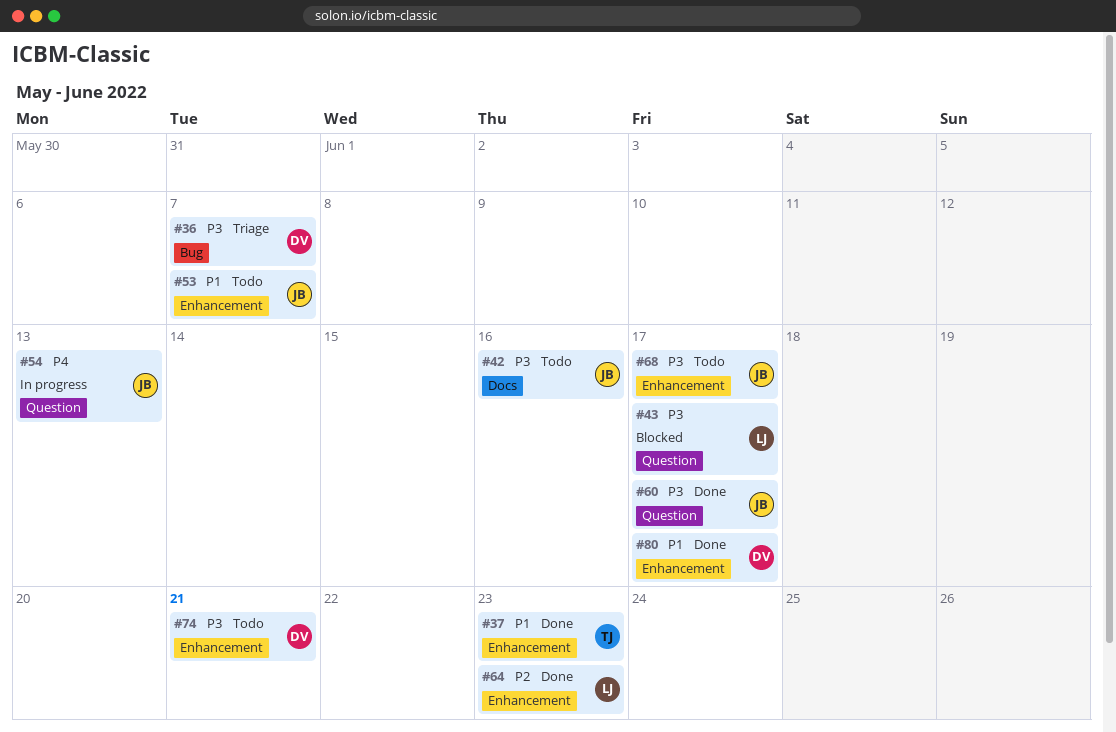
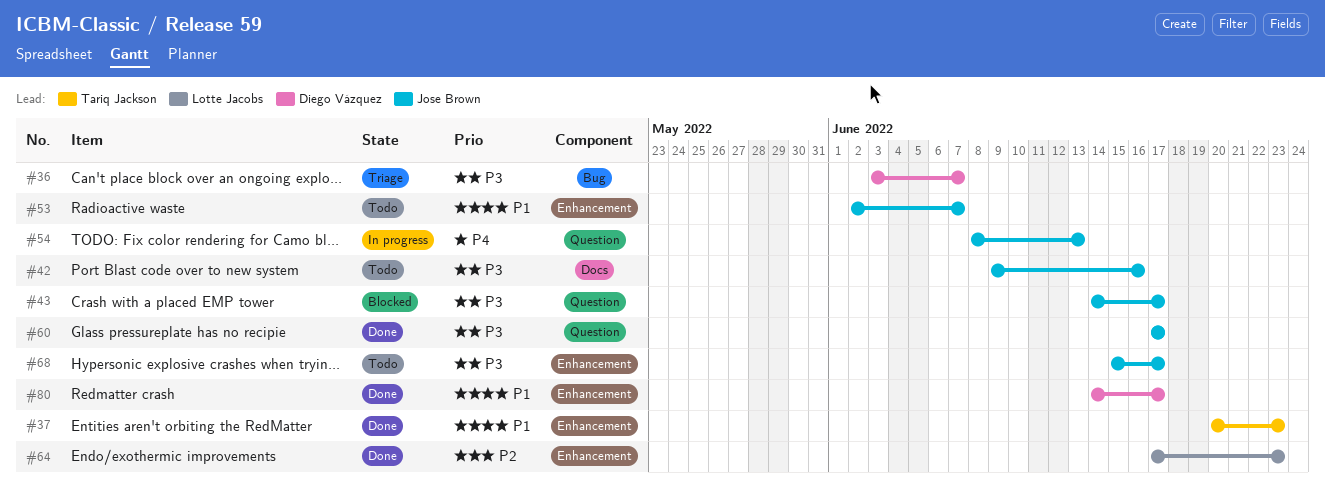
#43, owner: Lotte Jacobs -> Jose Brown
#74: present -> none

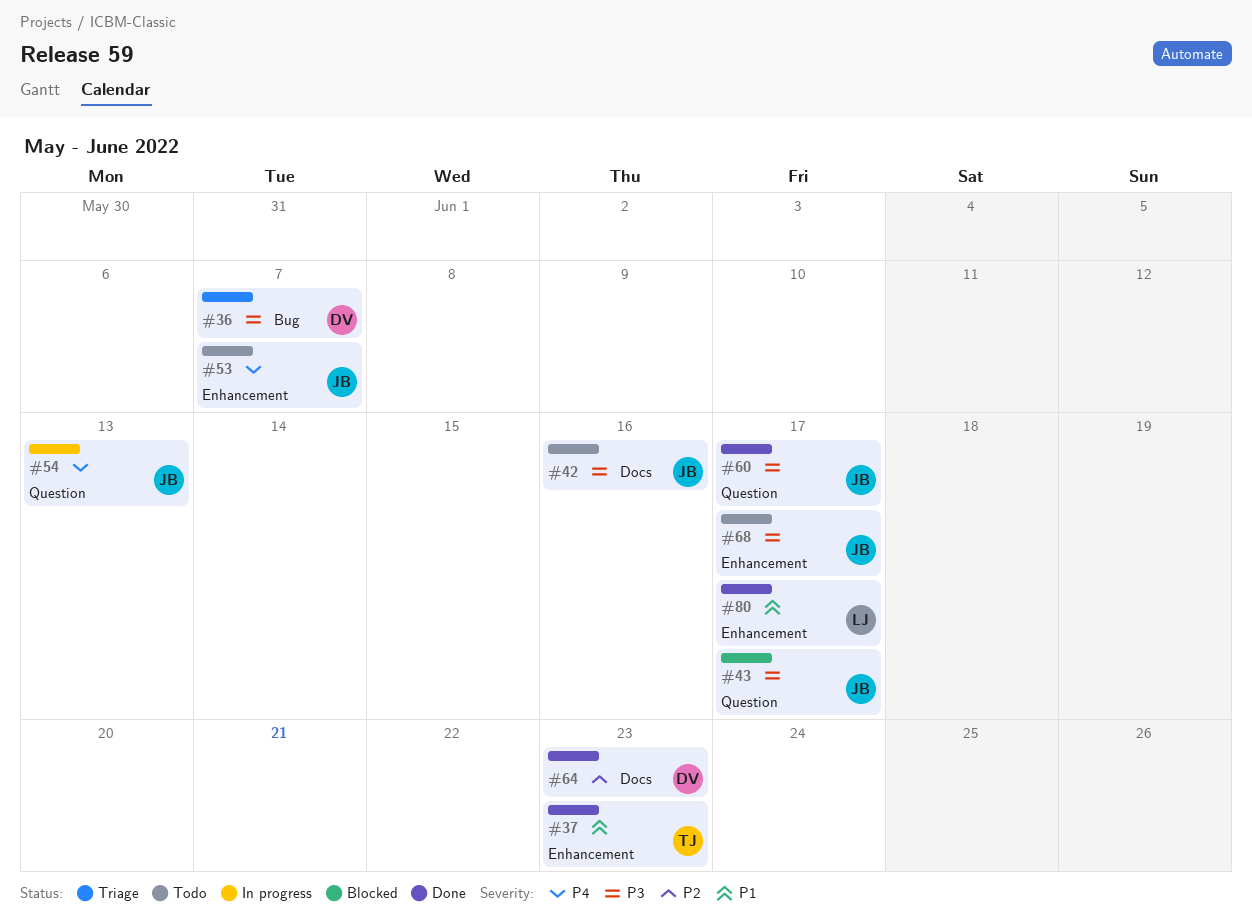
#53, priority: P1 -> P4
#64, owner: Lotte Jacobs -> Diego Vázquez
#64, label: Enhancement -> Docs
#80, owner: Diego Vázquez -> Lotte Jacobs

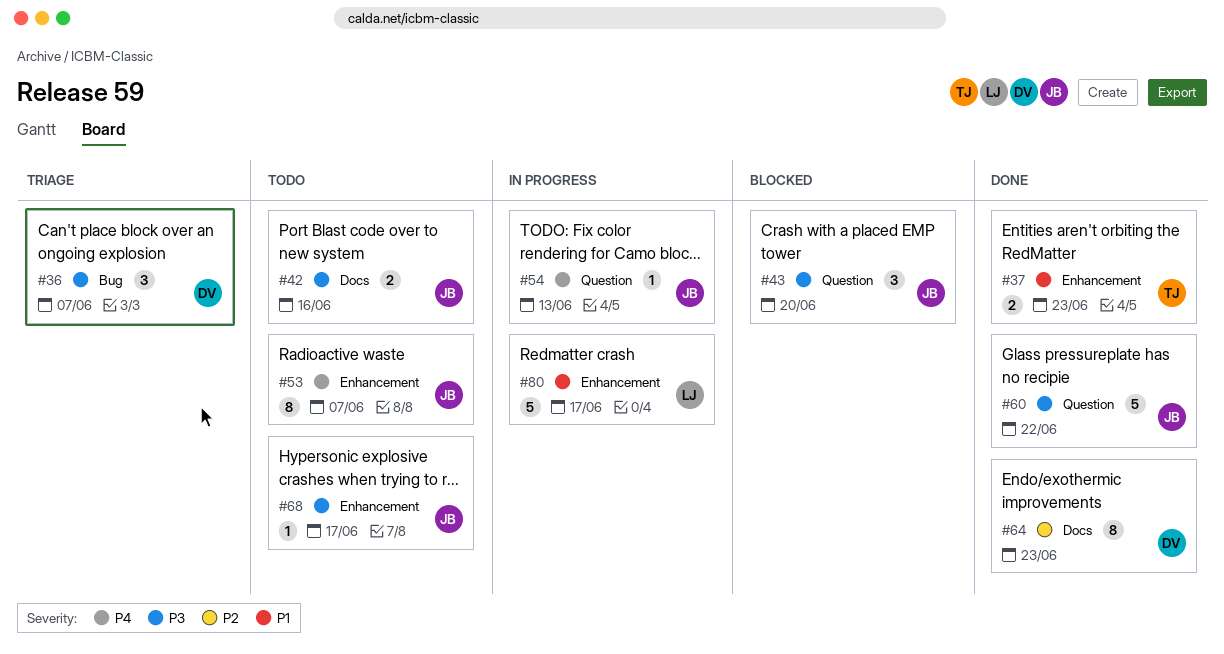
#43, due: Jun 17 -> Jun 20
#60, due: Jun 17 -> Jun 22
#80, status: Done -> In progress

